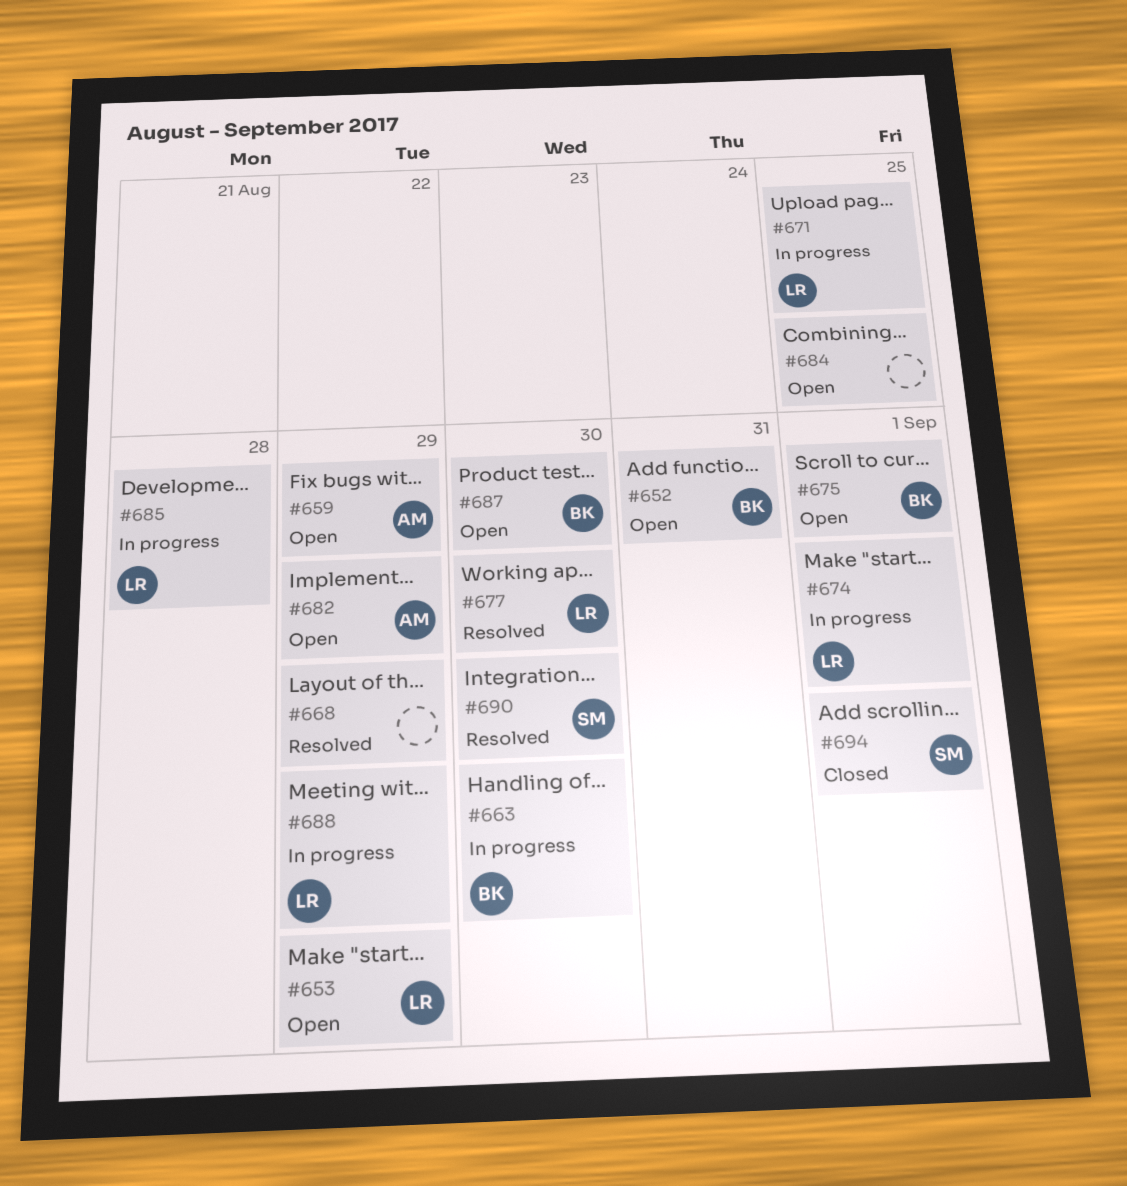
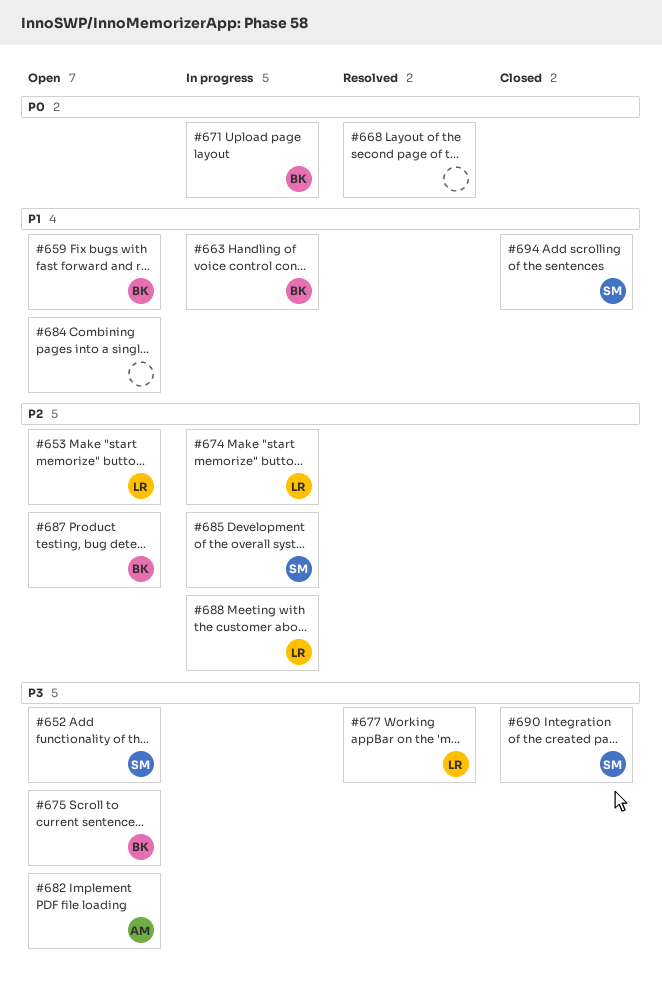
#652, owner: BK -> SM
#659, owner: AM -> BK
#671, owner: LR -> BK
#685, owner: LR -> SM
#690, status: Resolved -> Closed

